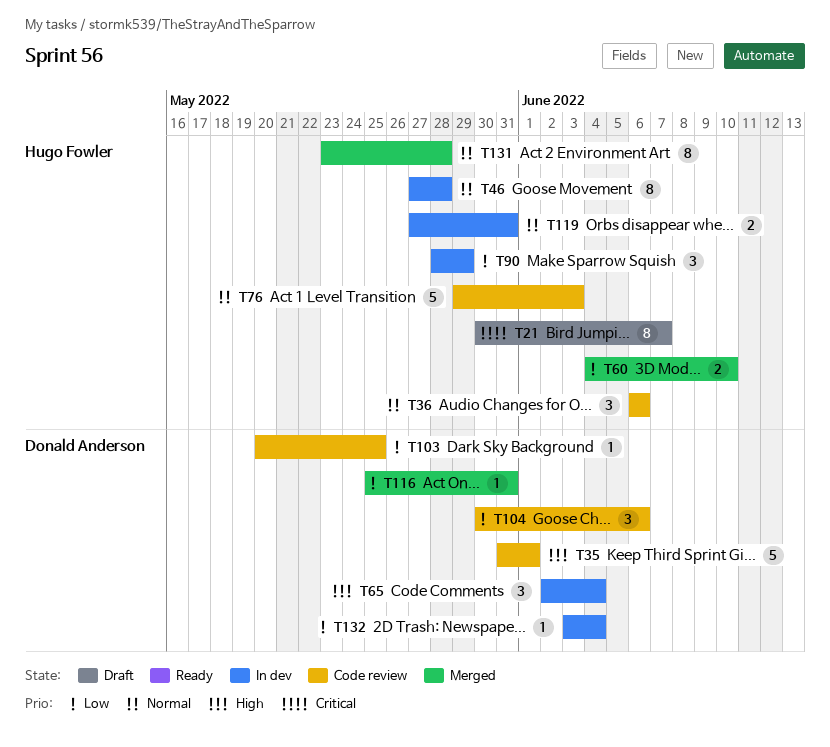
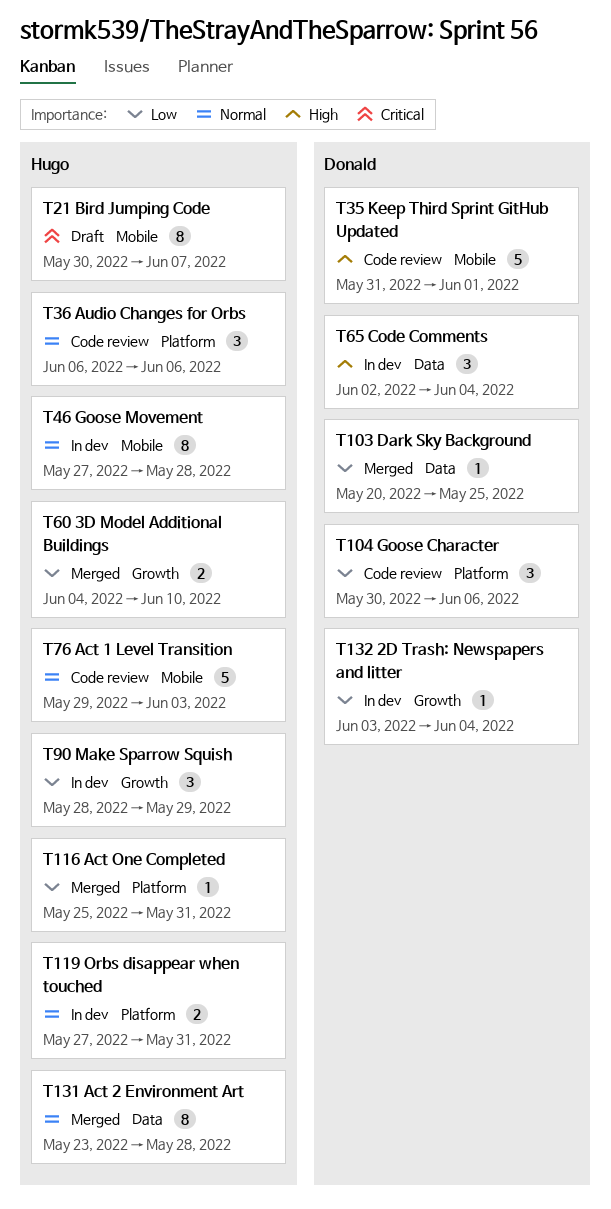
T103, status: Code review -> Merged
T116, owner: Donald Anderson -> Hugo Fowler

